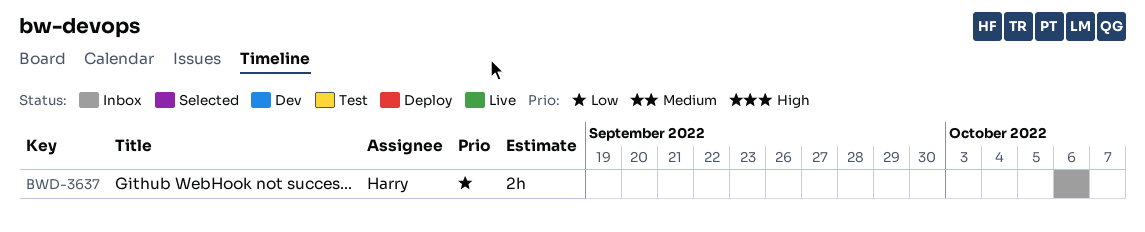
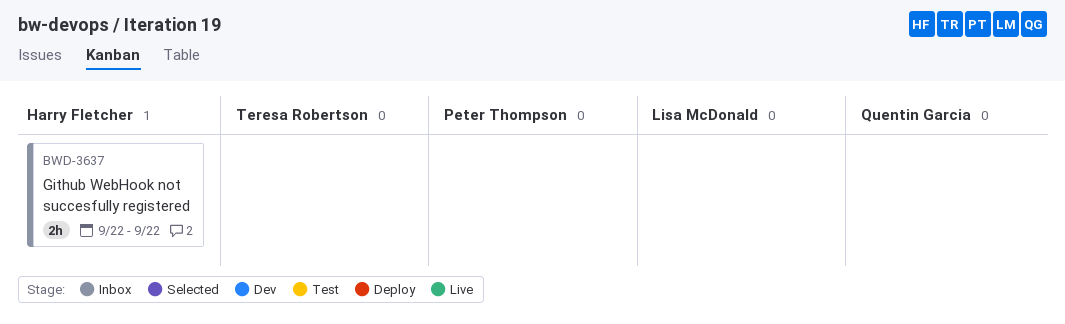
BWD-3637, start: Oct 6 -> Sep 22
BWD-3637, due: Oct 6 -> Sep 22

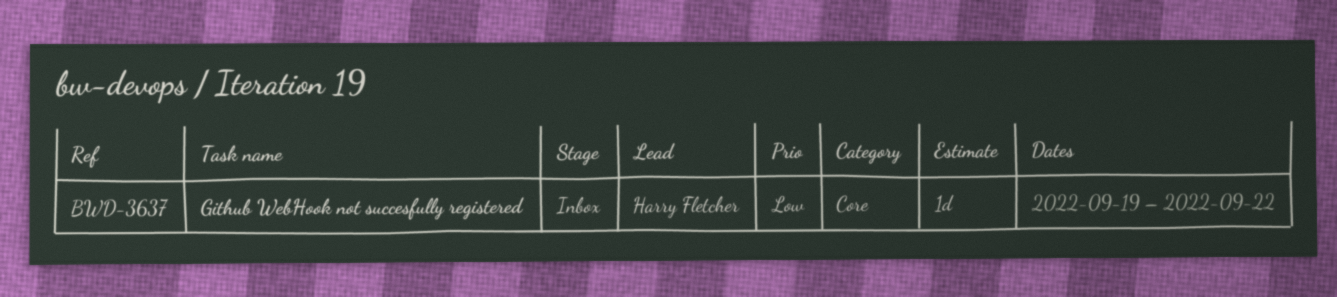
BWD-3637, estimate: 2h -> 1d
BWD-3637, start: Sep 22 -> Sep 19

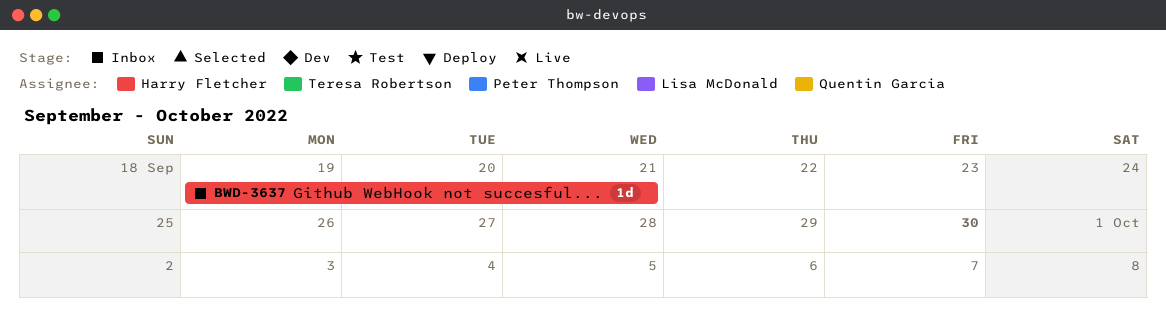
BWD-3637, due: Sep 22 -> Sep 21

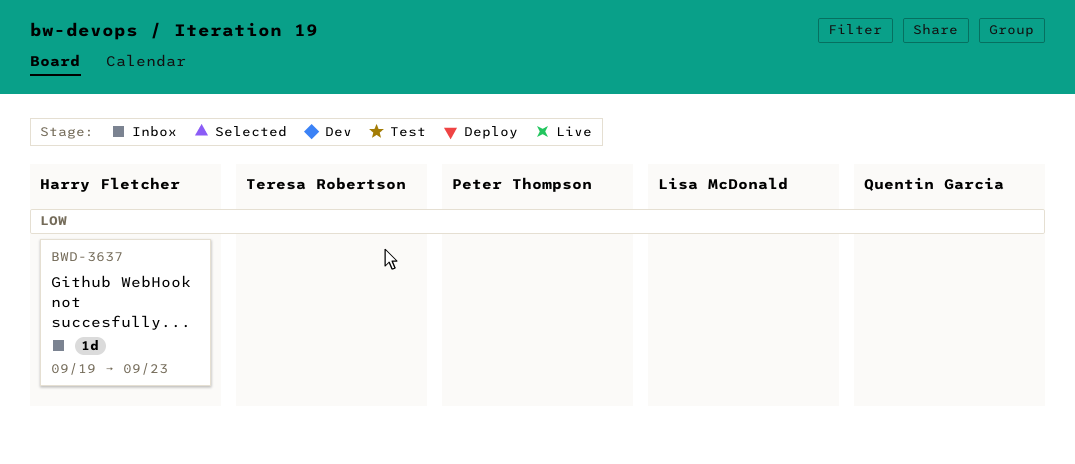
BWD-3637, due: Sep 21 -> Sep 23

